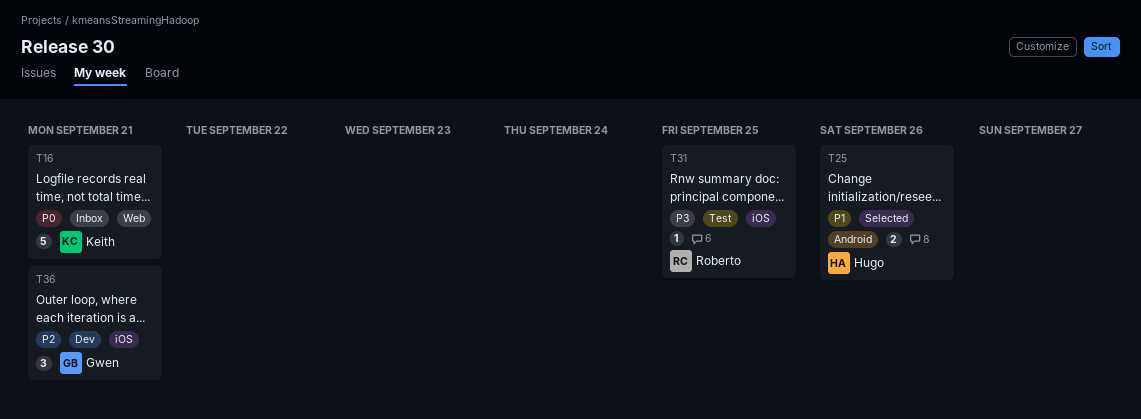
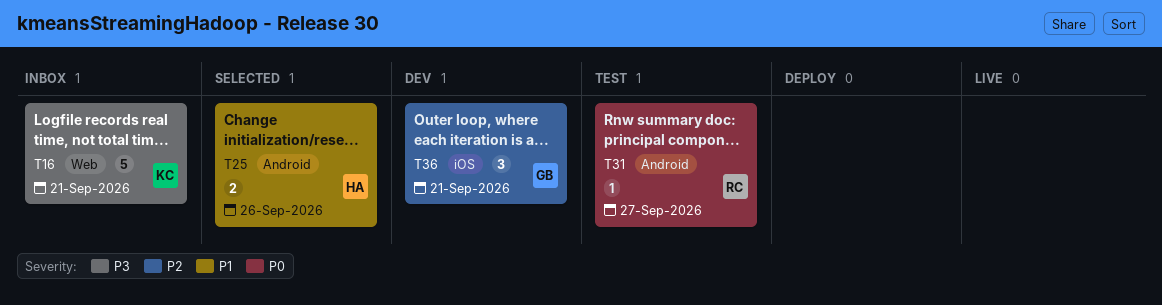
T16, priority: P0 -> P3
T31, priority: P3 -> P0
T31, label: iOS -> Android
T31, due: Sep 25 -> Sep 27

